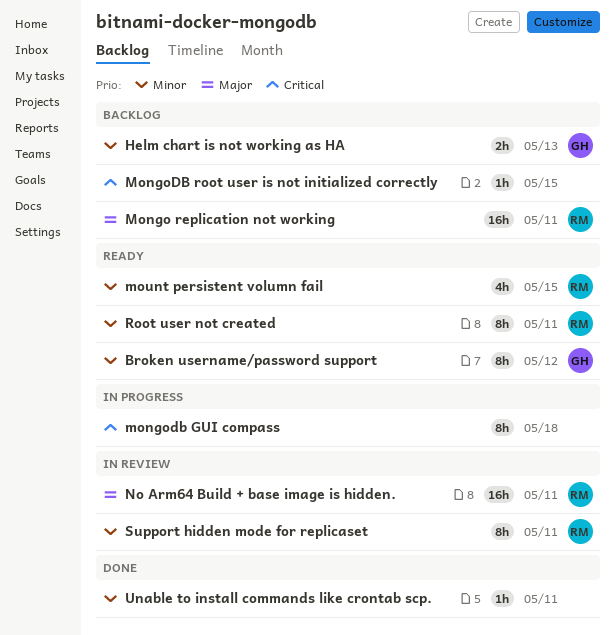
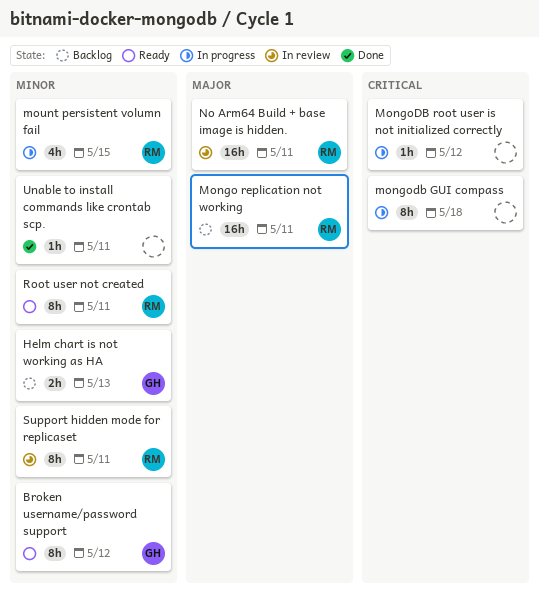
MongoDB root user is not initialized correctly, status: Backlog -> In progress
MongoDB root user is not initialized correctly, due: May 15 -> May 12
mount persistent volumn fail, status: Ready -> In progress

